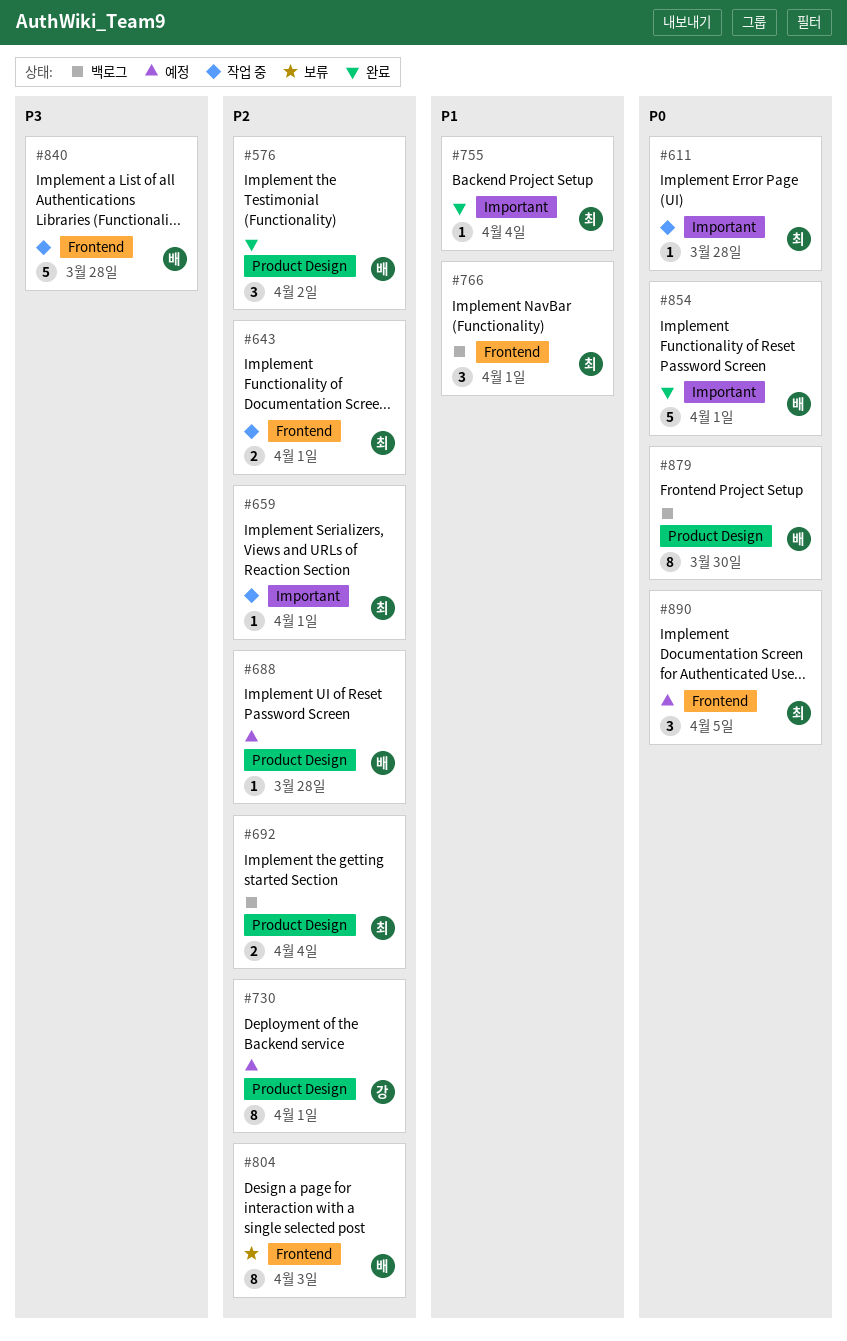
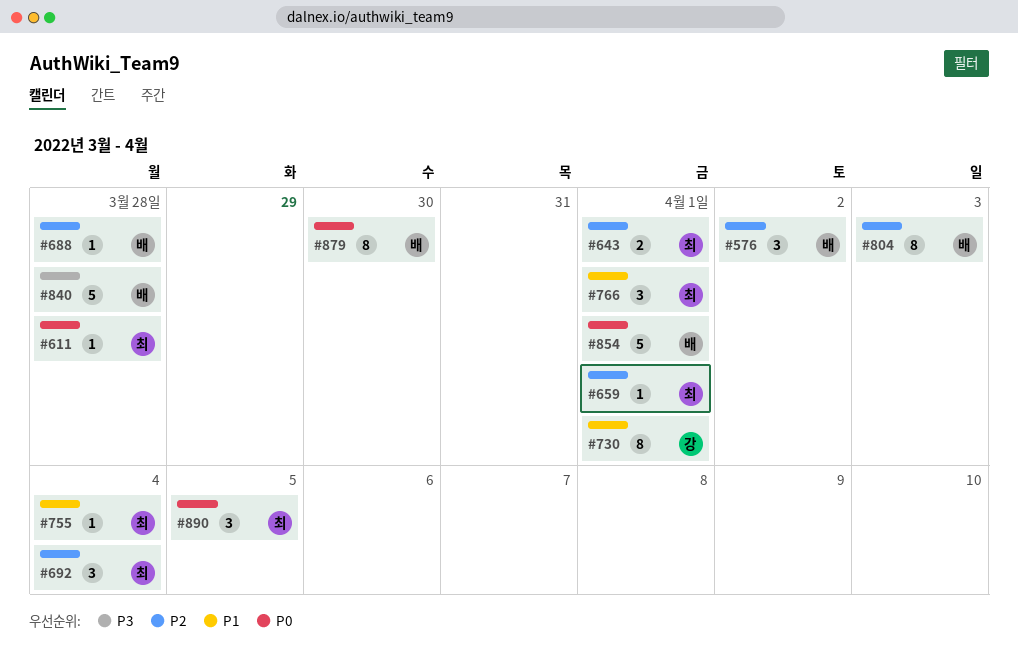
#692, estimate: 2 -> 3
#730, priority: P2 -> P1

